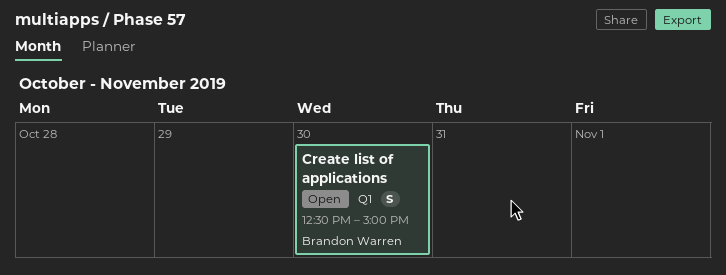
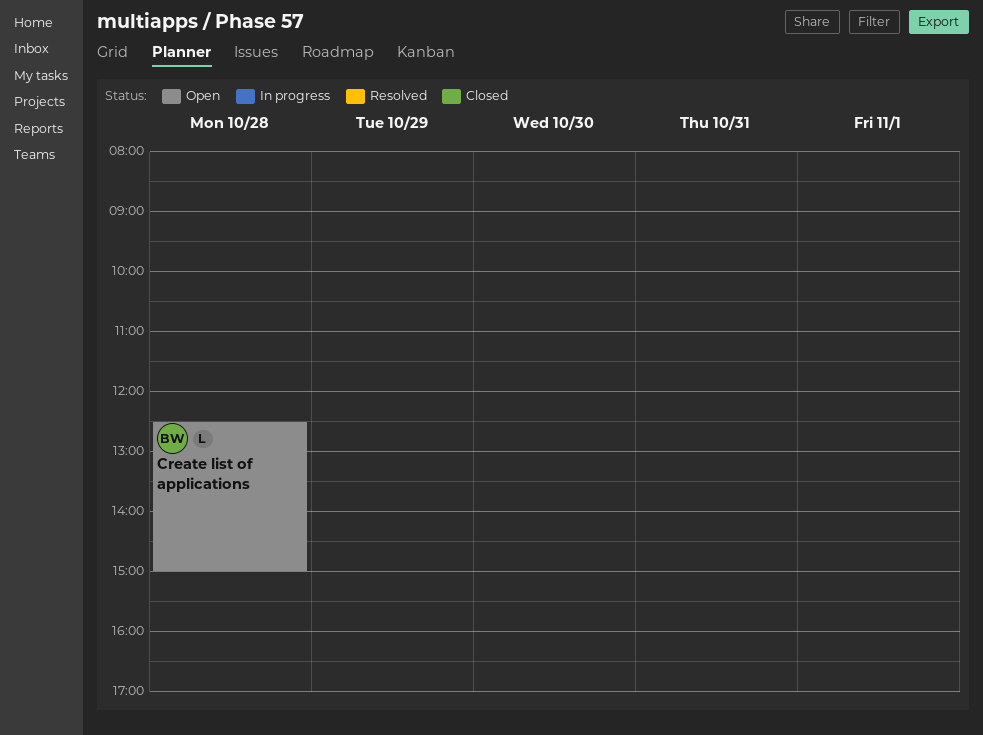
Create list of applications, estimate: S -> L
Create list of applications, day: Oct 30 -> Oct 28

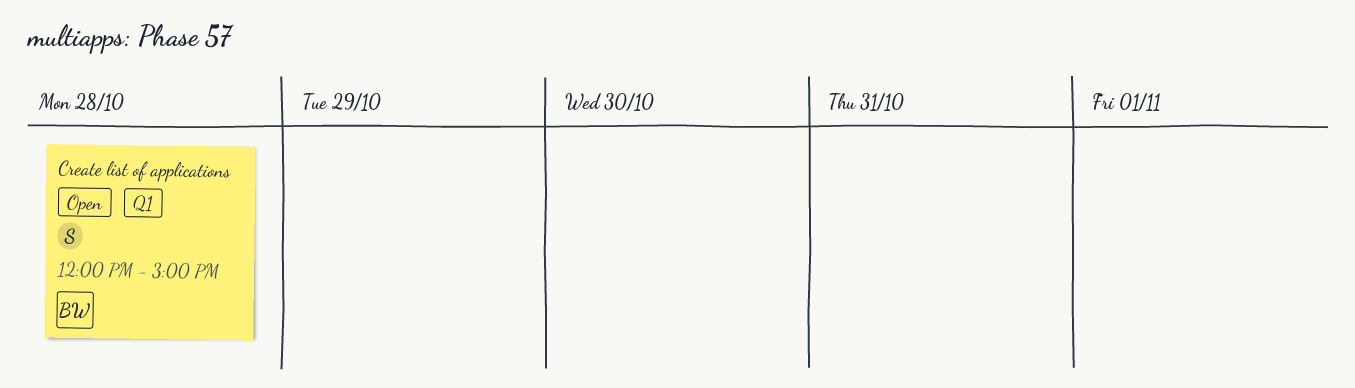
Create list of applications, estimate: L -> S
Create list of applications, begins: 12:30 -> 12:00

